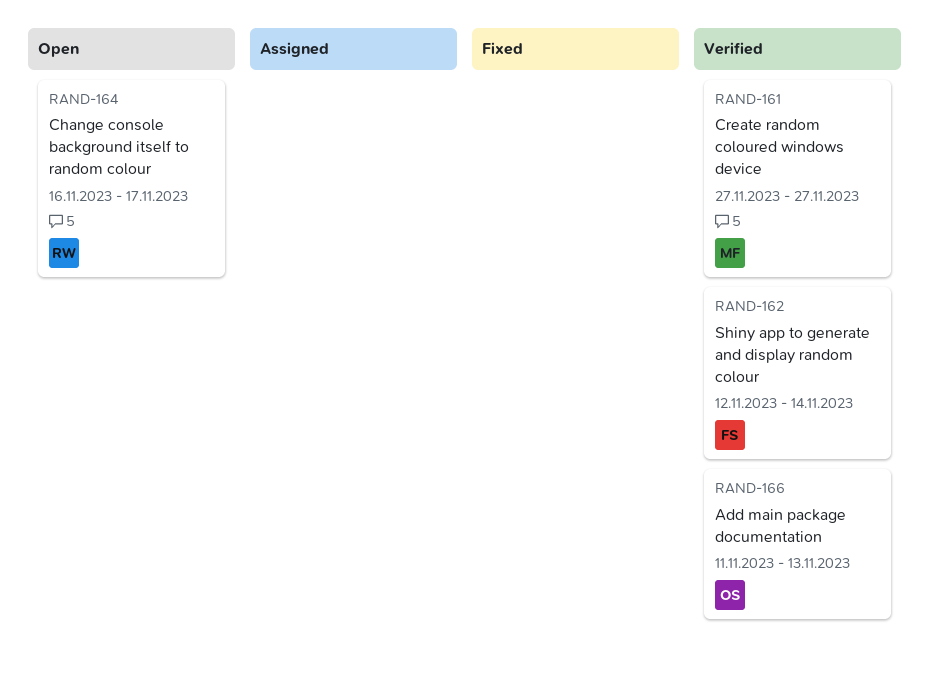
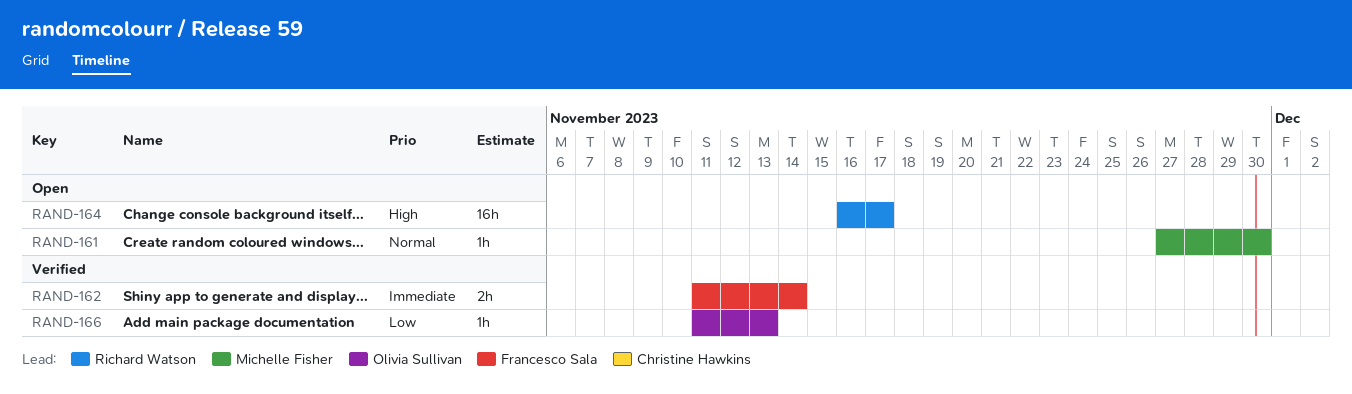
RAND-161, status: Verified -> Open
RAND-161, due: Nov 27 -> Nov 30
RAND-162, start: Nov 12 -> Nov 11

